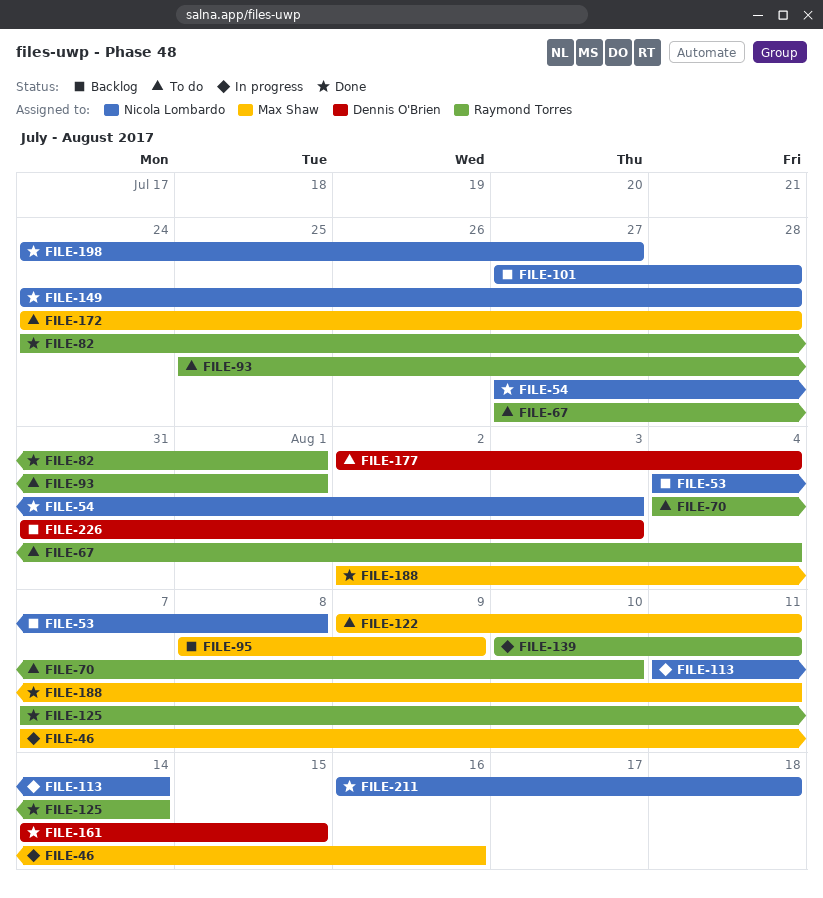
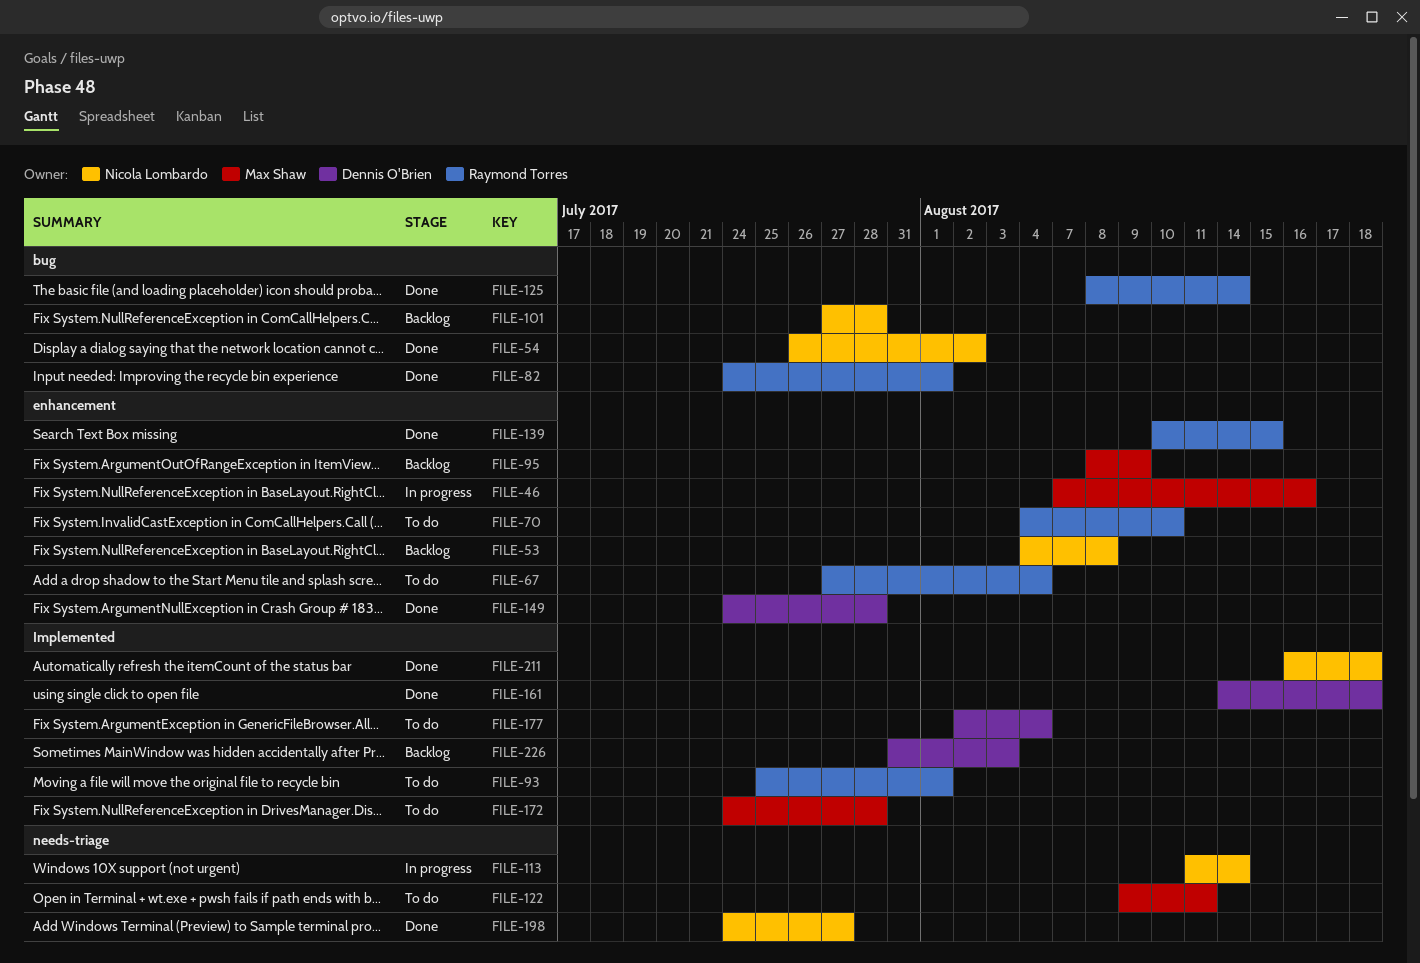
FILE-54, start: Jul 27 -> Jul 26
FILE-54, due: Aug 3 -> Aug 2
FILE-125, start: Aug 7 -> Aug 8
FILE-139, status: In progress -> Done
FILE-139, due: Aug 11 -> Aug 15
FILE-149, owner: Nicola Lombardo -> Dennis O'Brien
FILE-161, due: Aug 15 -> Aug 18
FILE-188: present -> none

